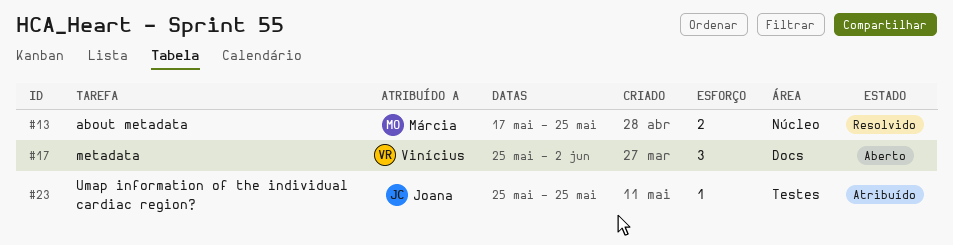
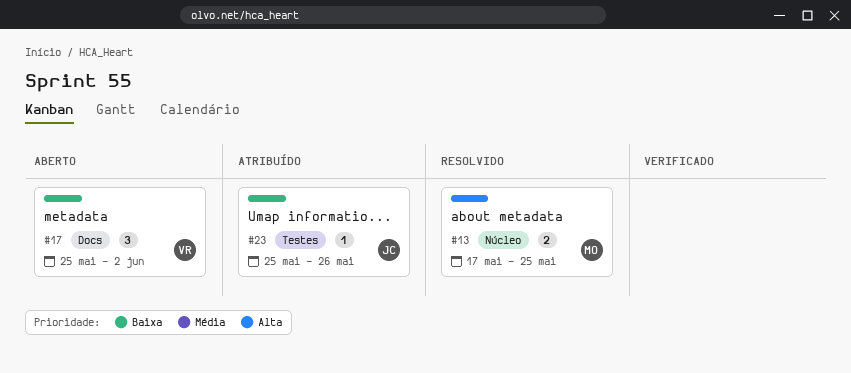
#23, due: May 25 -> May 26

